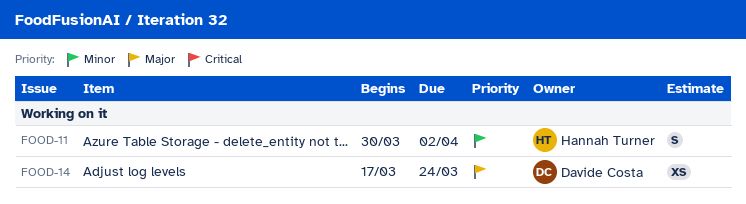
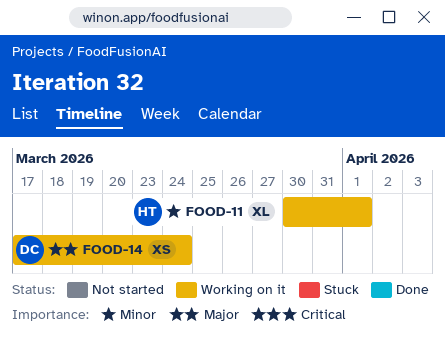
FOOD-11, estimate: S -> XL
FOOD-11, due: Apr 2 -> Apr 1

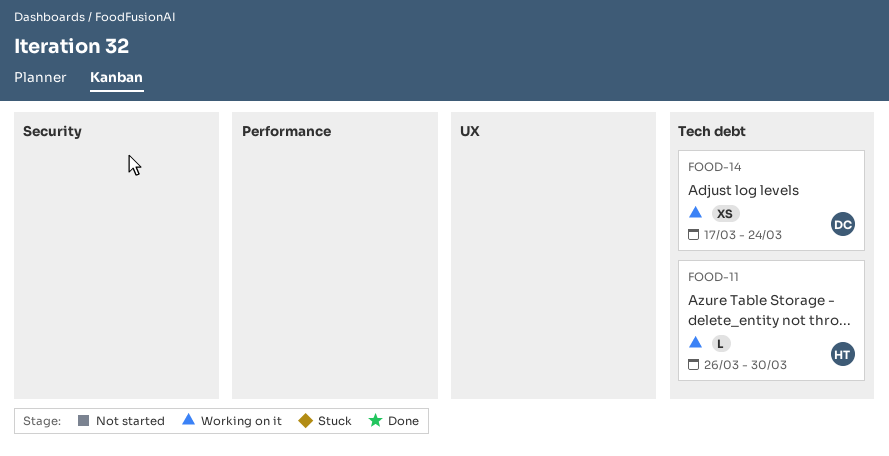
FOOD-11, estimate: XL -> L
FOOD-11, start: Mar 30 -> Mar 26
FOOD-11, due: Apr 1 -> Mar 30

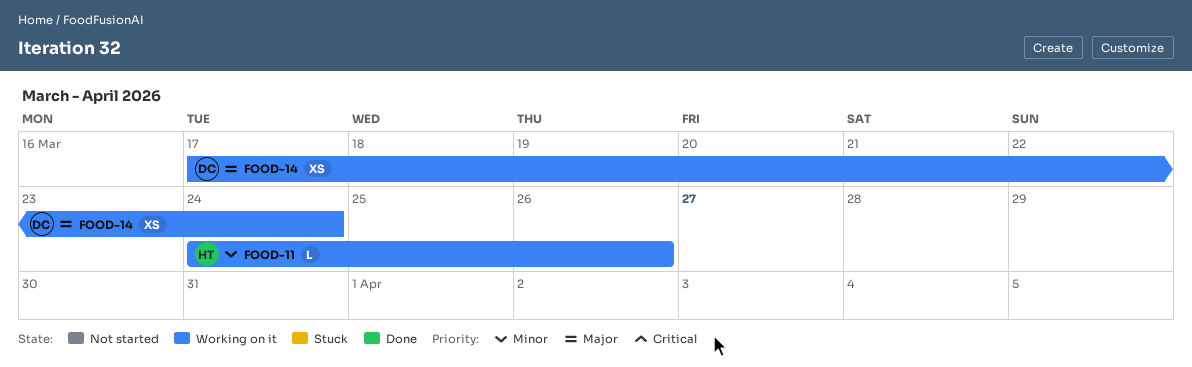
FOOD-11, start: Mar 26 -> Mar 24
FOOD-11, due: Mar 30 -> Mar 26

